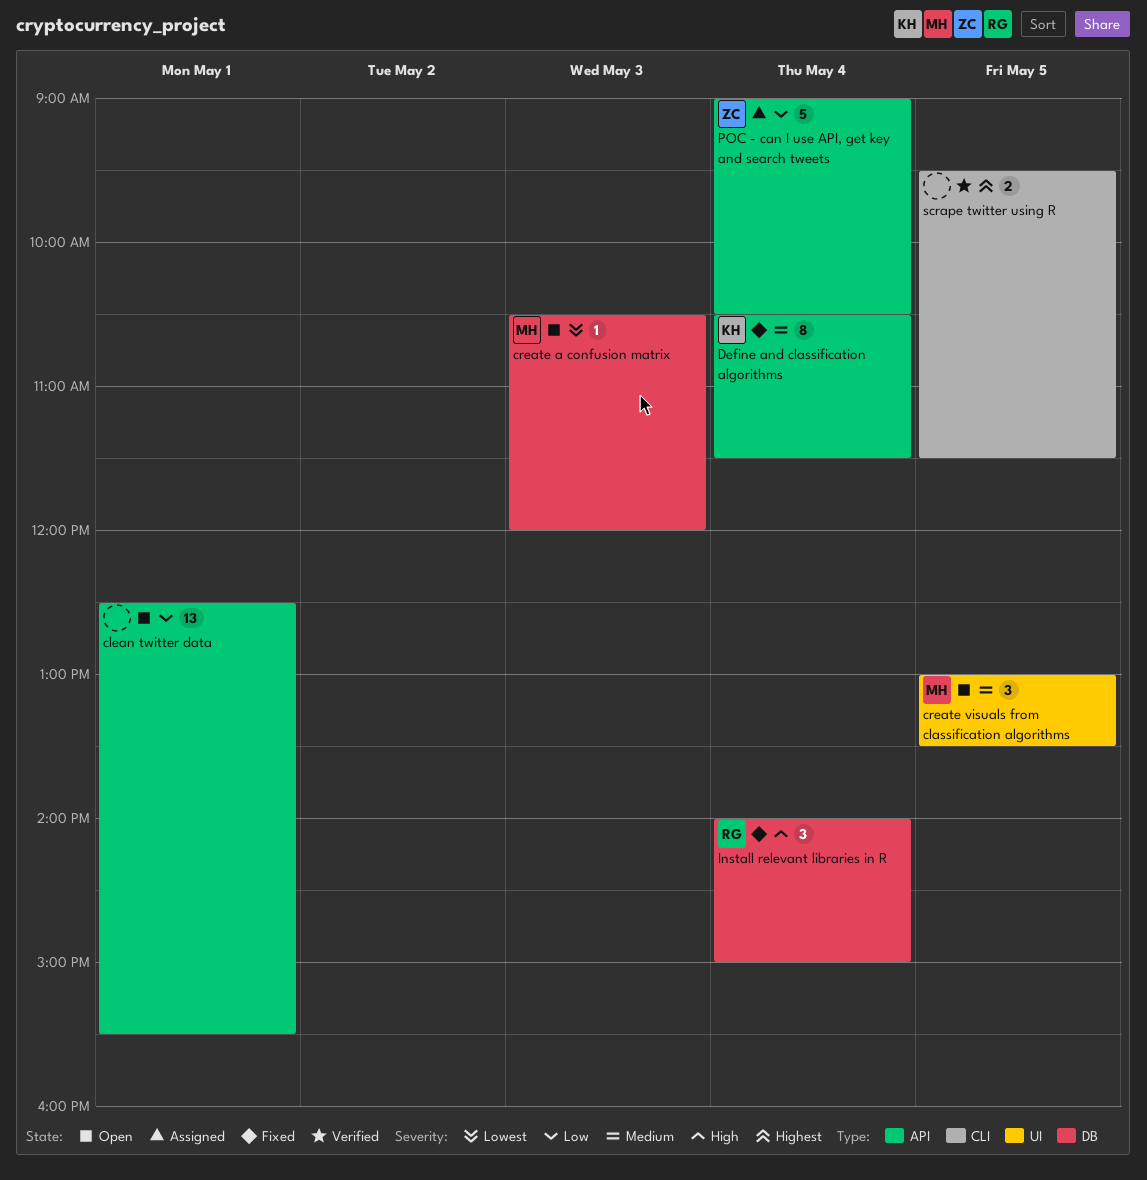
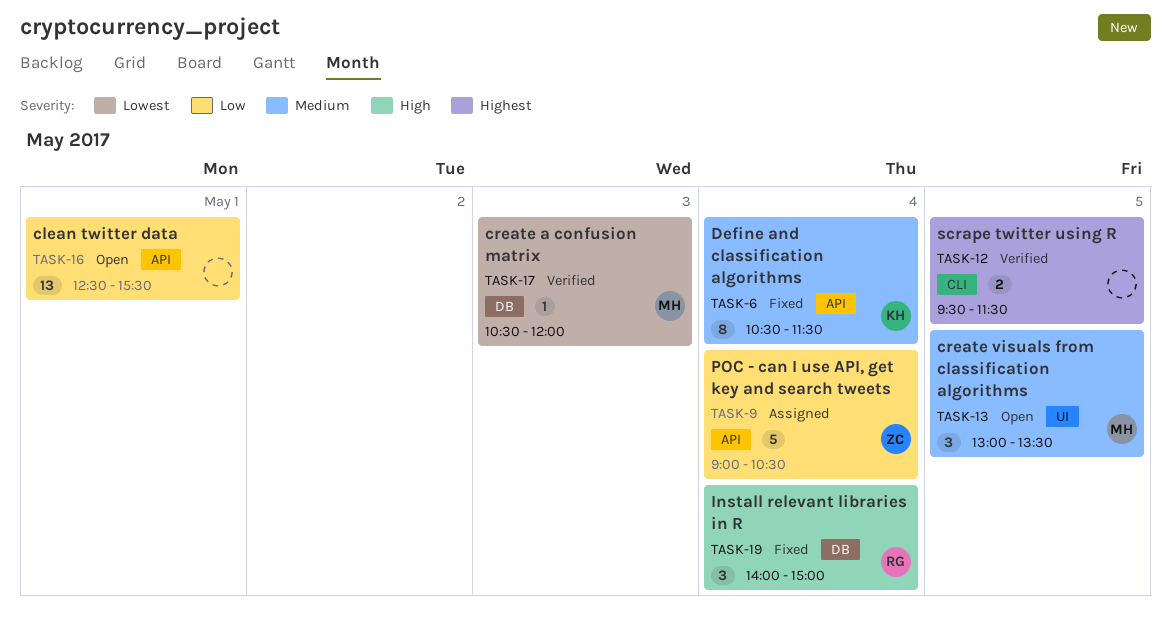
create a confusion matrix, status: Open -> Verified

